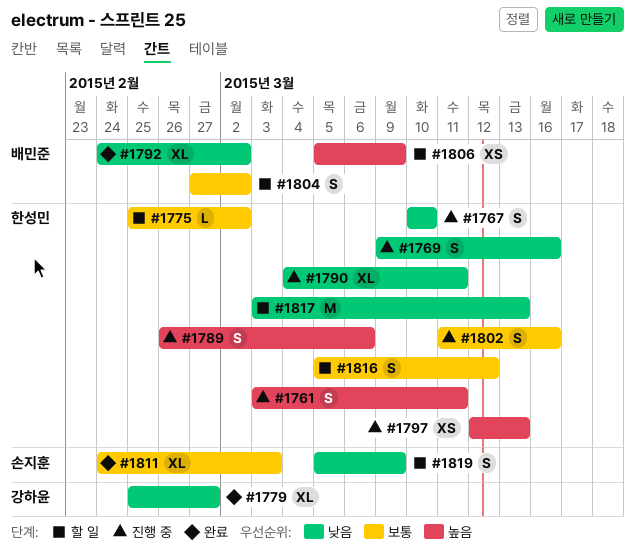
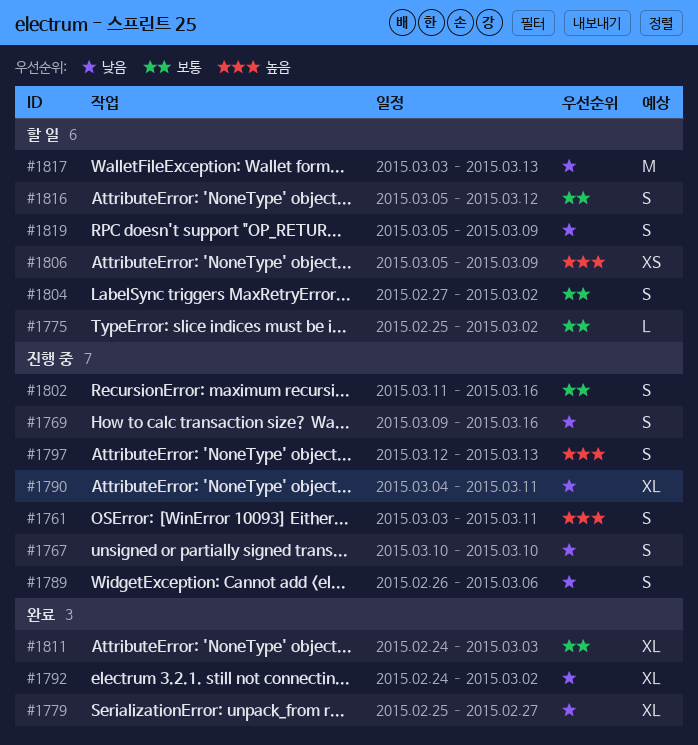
#1789, priority: 높음 -> 낮음
#1797, estimate: XS -> S

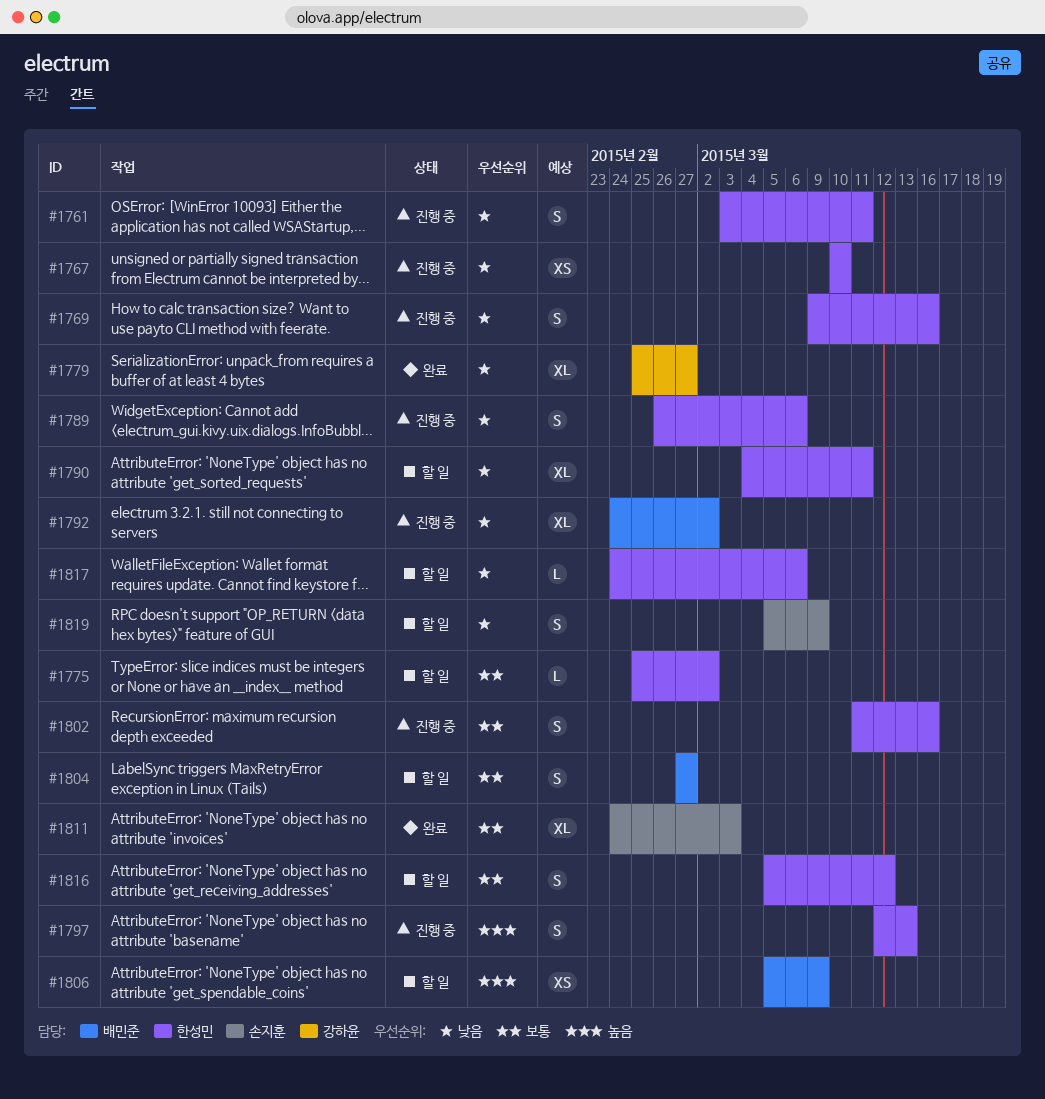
#1761, priority: 높음 -> 낮음
#1767, estimate: S -> XS
#1790, status: 진행 중 -> 할 일
#1792, status: 완료 -> 진행 중
#1804, due: Mar 2 -> Feb 27
#1817, estimate: M -> L
#1817, start: Mar 3 -> Feb 24
#1817, due: Mar 13 -> Mar 6

